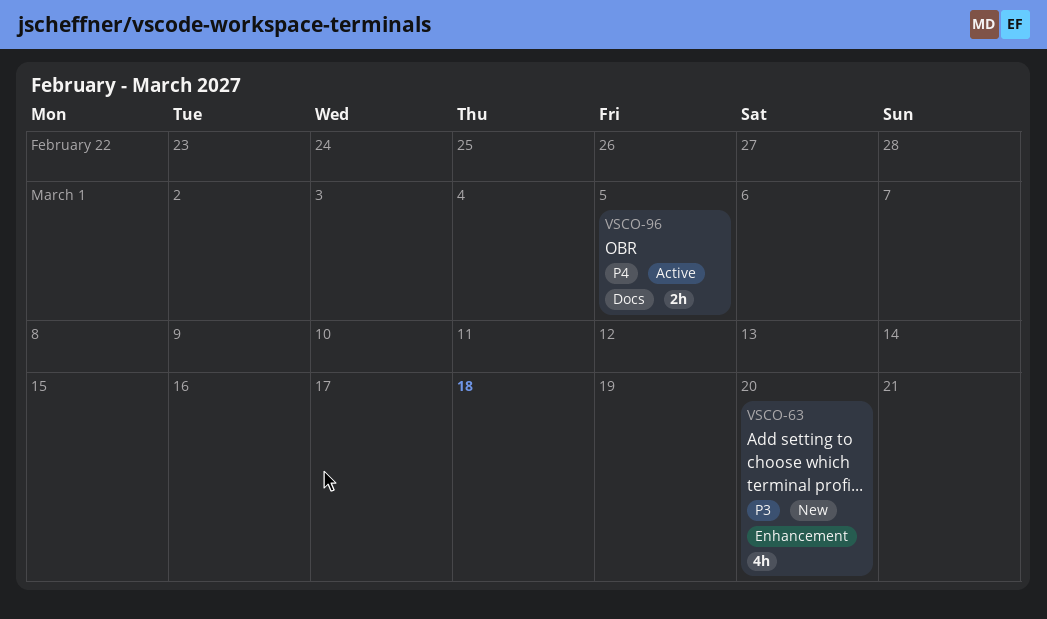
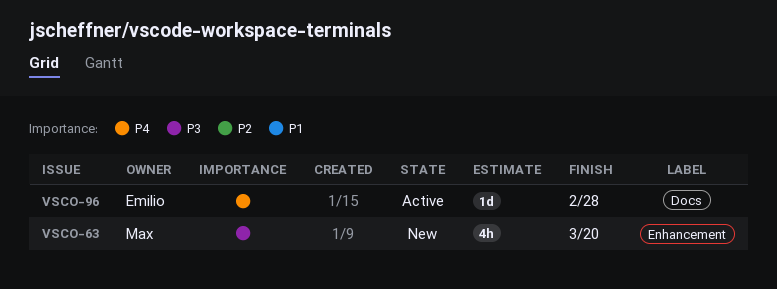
VSCO-96, estimate: 2h -> 1d
VSCO-96, due: Mar 5 -> Feb 28

